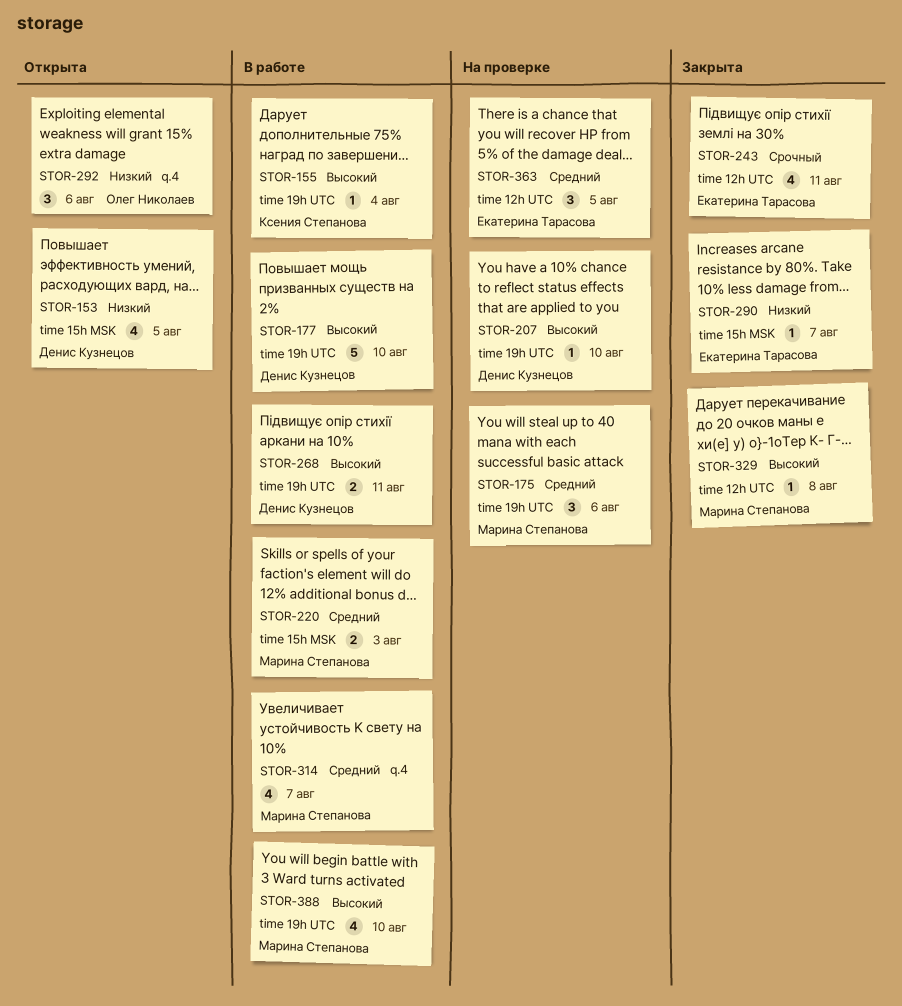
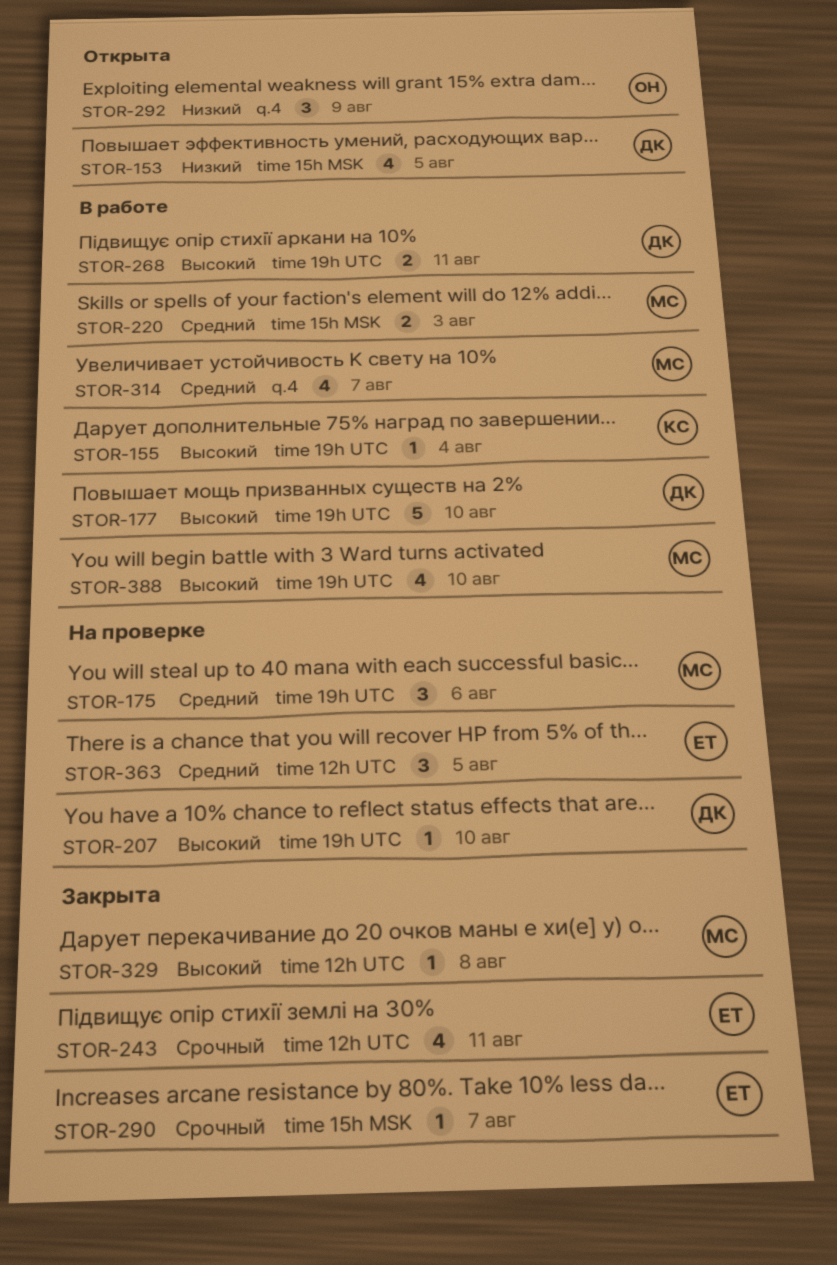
STOR-290, priority: Низкий -> Срочный
STOR-292, due: Aug 6 -> Aug 9

